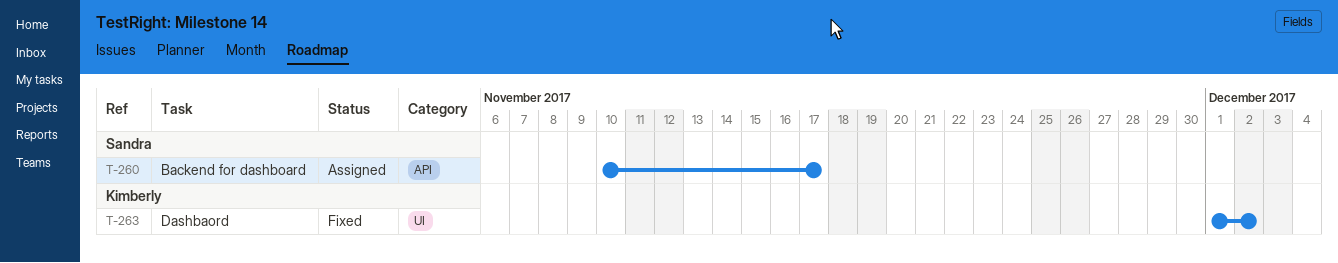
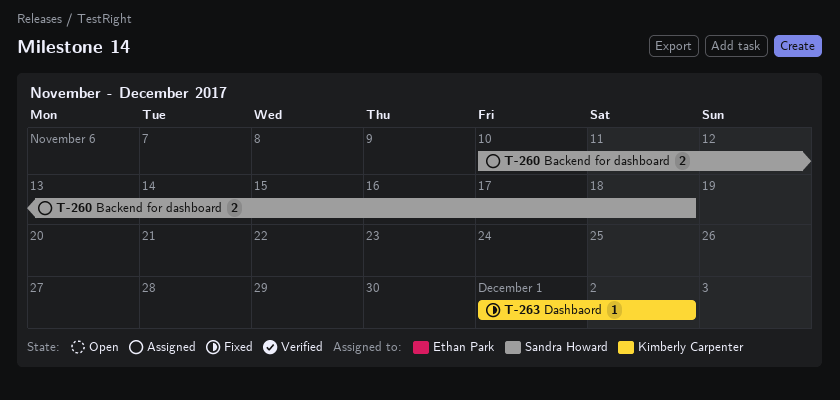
T-260, due: Nov 17 -> Nov 18

